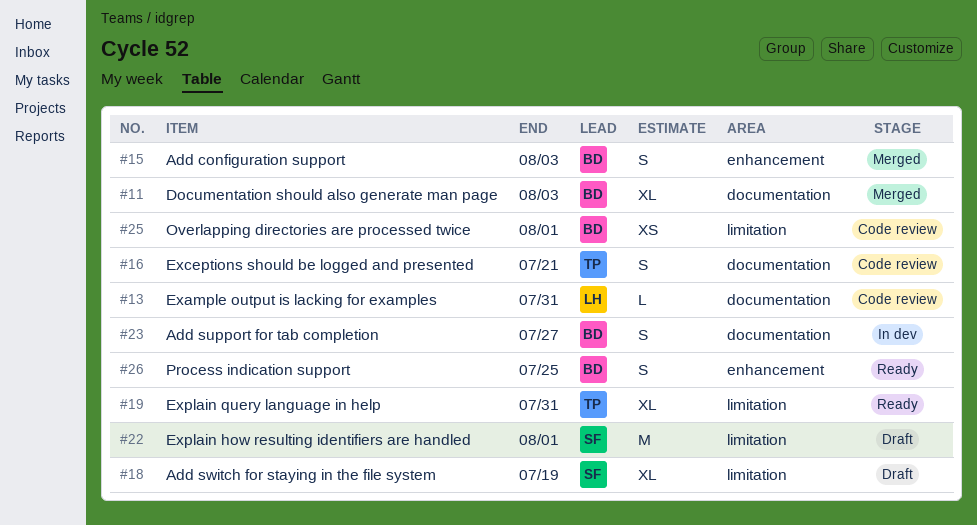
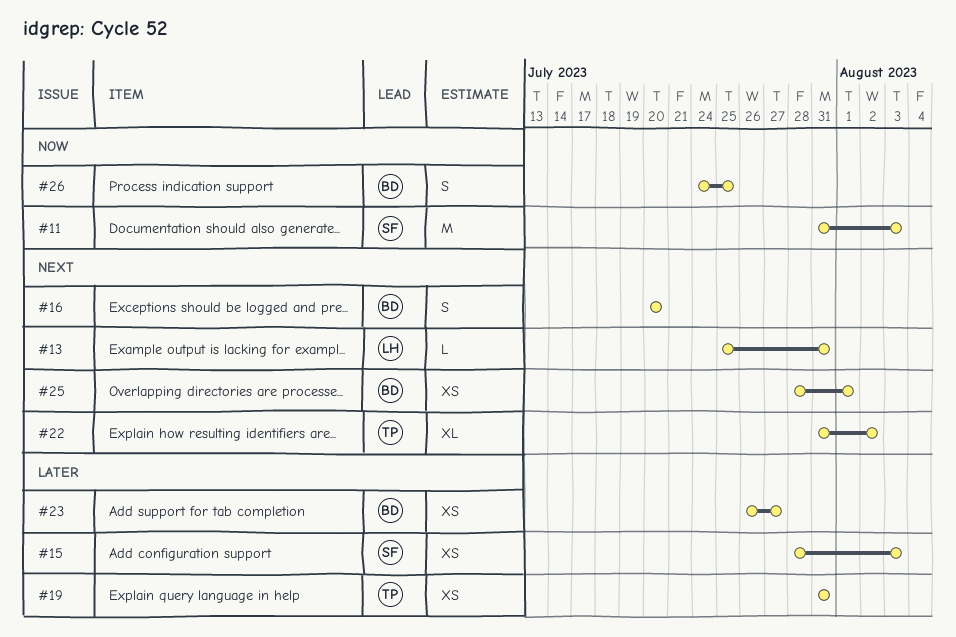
#11, owner: BD -> SF
#11, estimate: XL -> M
#15, owner: BD -> SF
#15, estimate: S -> XS
#16, owner: TP -> BD
#16, due: Jul 21 -> Jul 20
#18: present -> none
#19, estimate: XL -> XS
#22, owner: SF -> TP
#22, estimate: M -> XL
#22, due: Aug 1 -> Aug 2
#23, estimate: S -> XS

